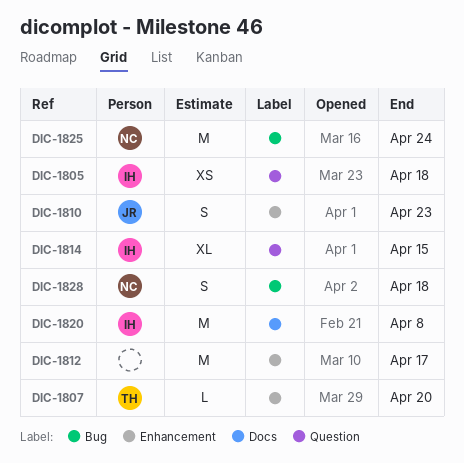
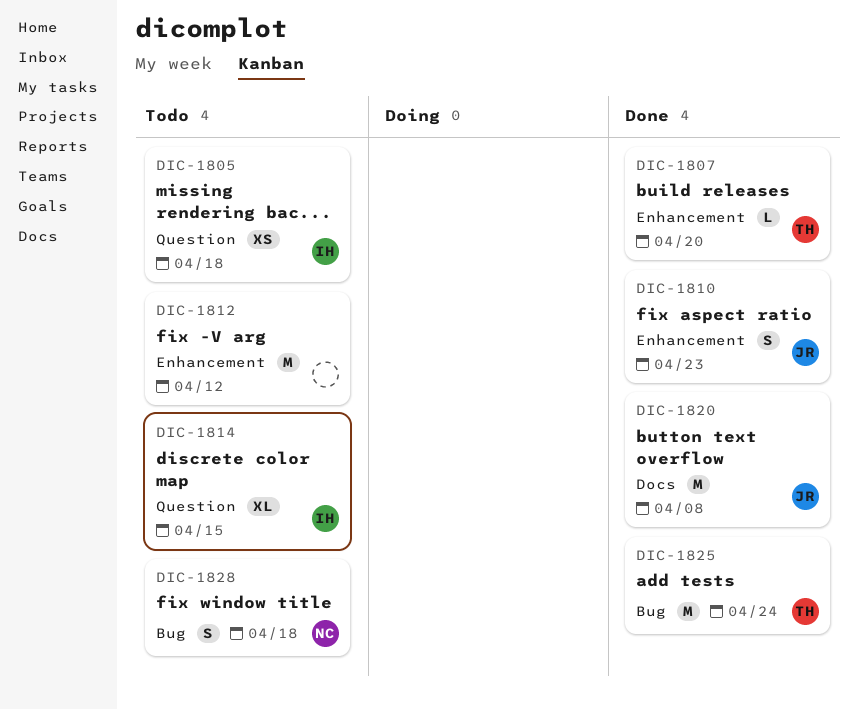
DIC-1812, due: Apr 17 -> Apr 12
DIC-1820, owner: IH -> JR
DIC-1825, owner: NC -> TH

